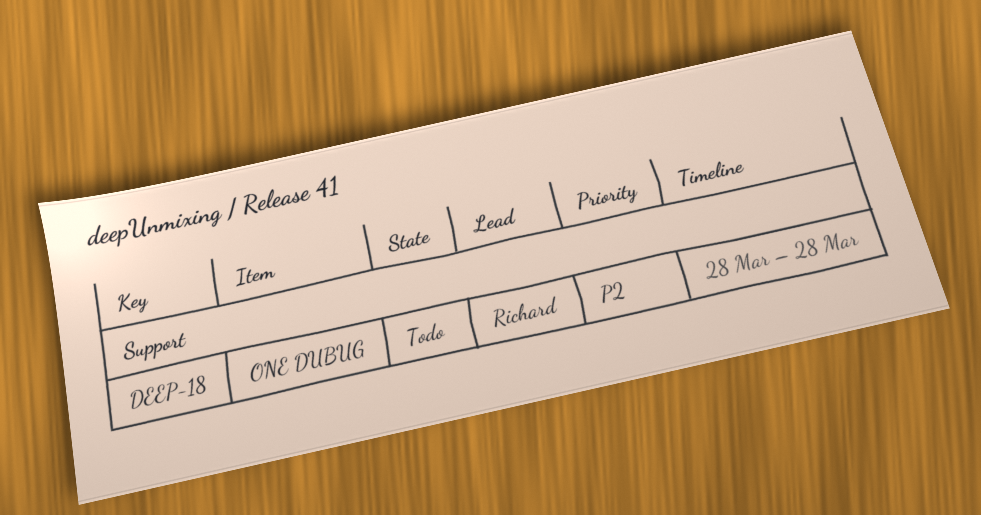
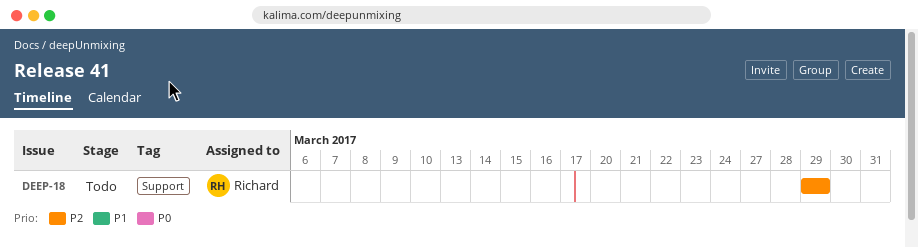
DEEP-18, start: Mar 28 -> Mar 29
DEEP-18, due: Mar 28 -> Mar 29

